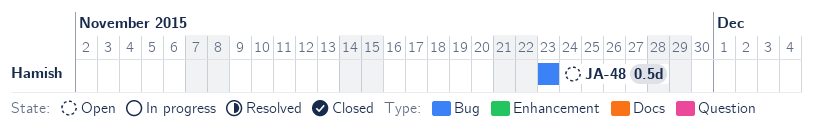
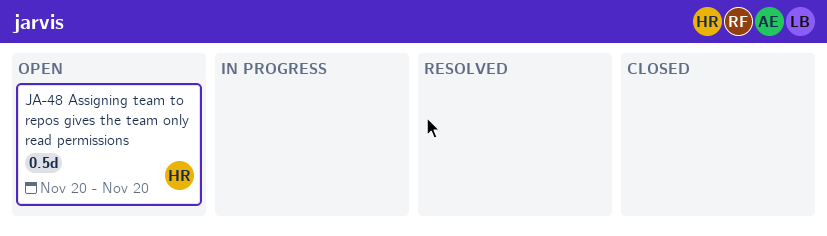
JA-48, start: Nov 23 -> Nov 20
JA-48, due: Nov 23 -> Nov 20

